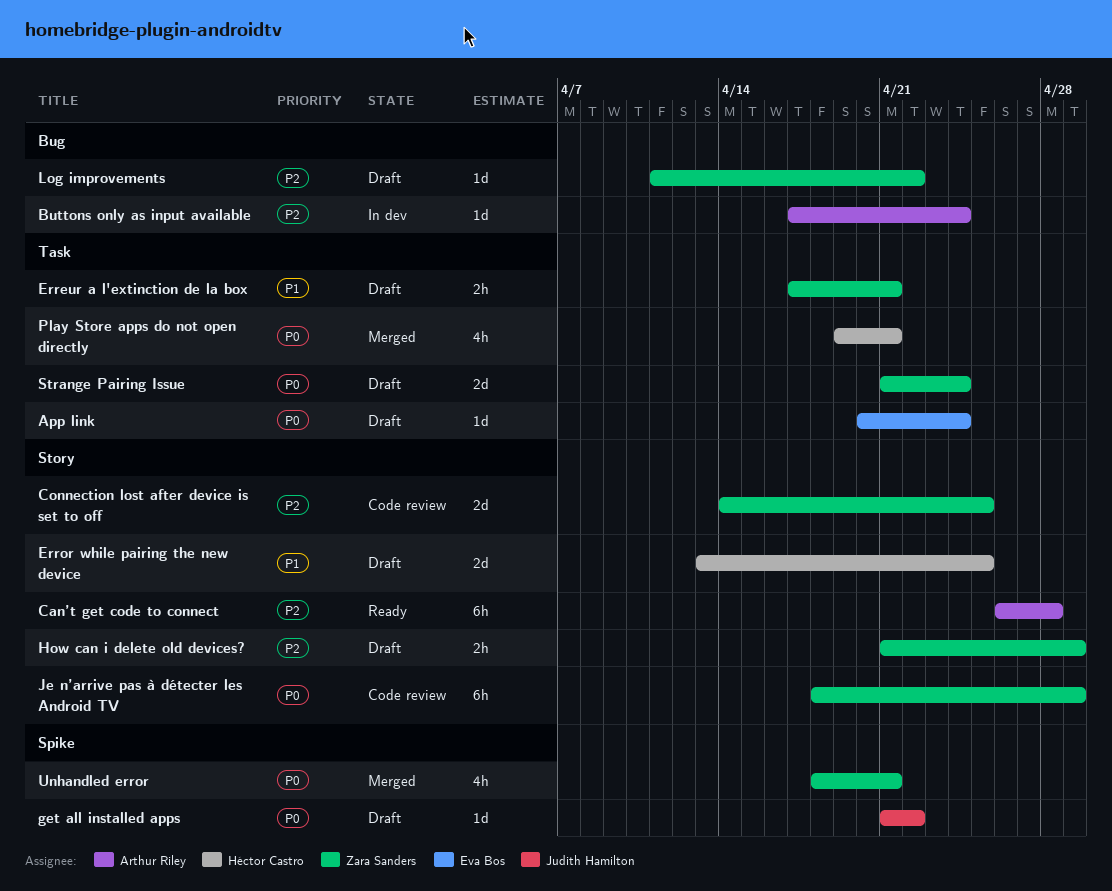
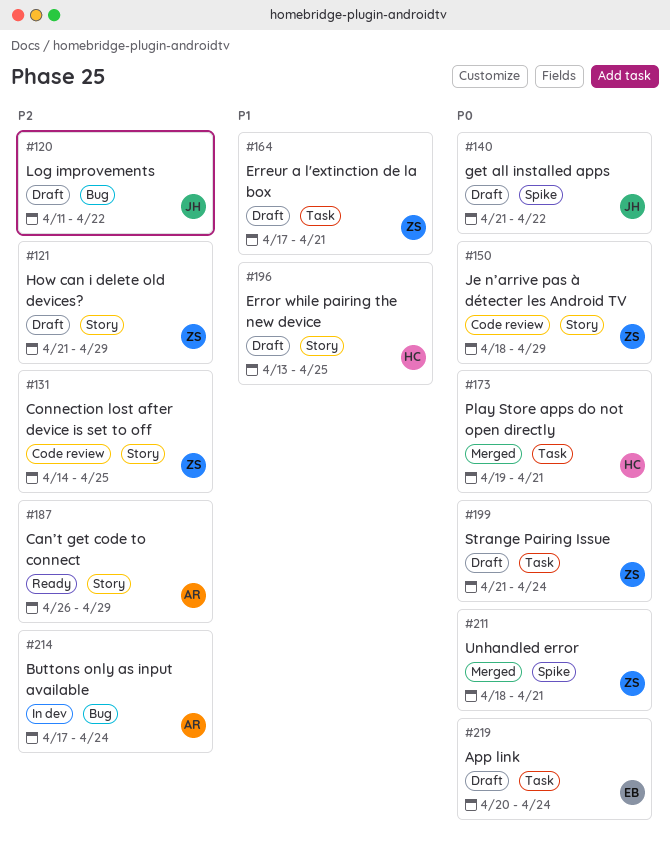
Can’t get code to connect, due: Apr 28 -> Apr 29
Log improvements, owner: Zara Sanders -> Judith Hamilton

